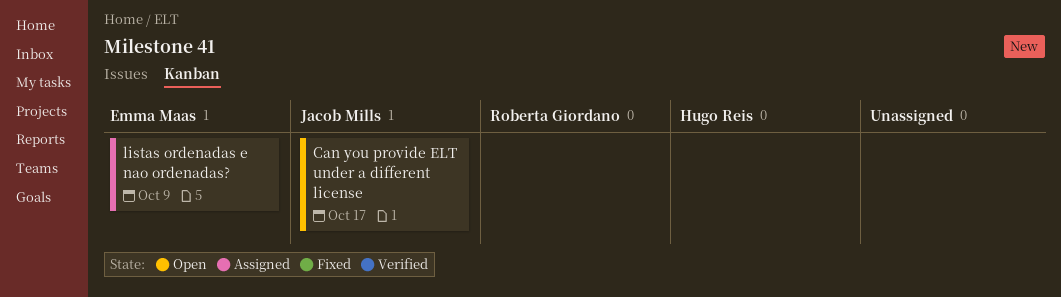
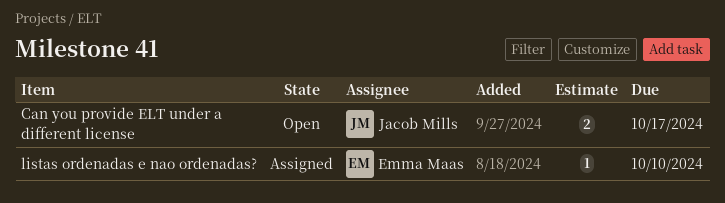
listas ordenadas e nao ordenadas?, due: Oct 9 -> Oct 10

